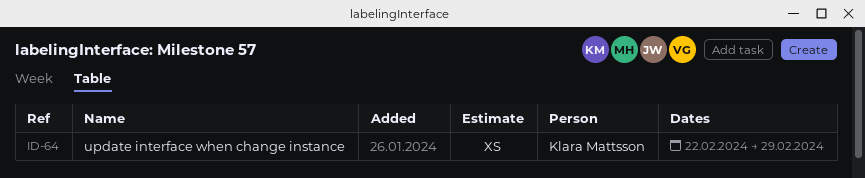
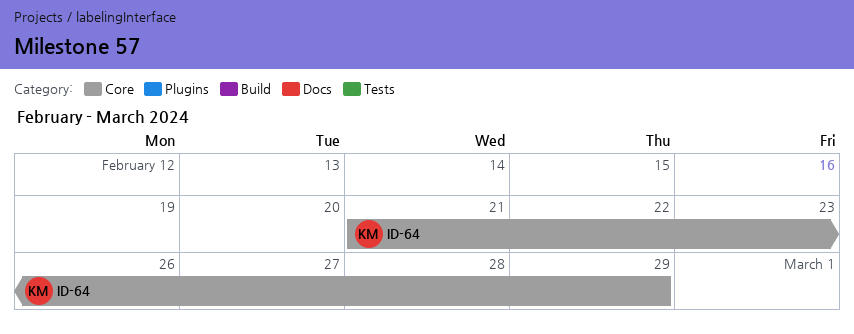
ID-64, start: Feb 22 -> Feb 21

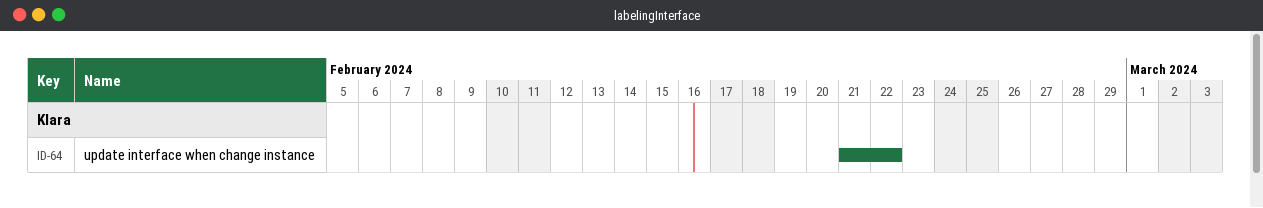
ID-64, due: Feb 29 -> Feb 22

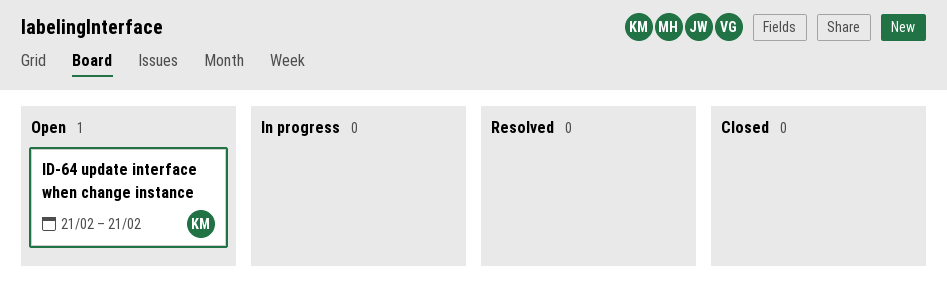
ID-64, due: Feb 22 -> Feb 21

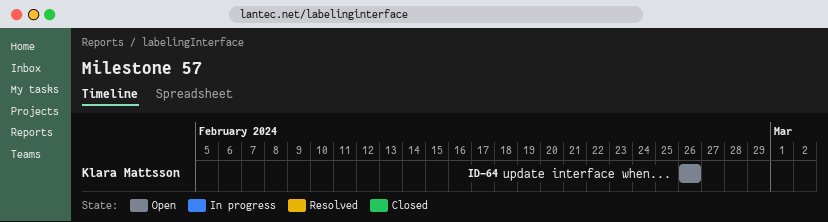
ID-64, start: Feb 21 -> Feb 26
ID-64, due: Feb 21 -> Feb 26

